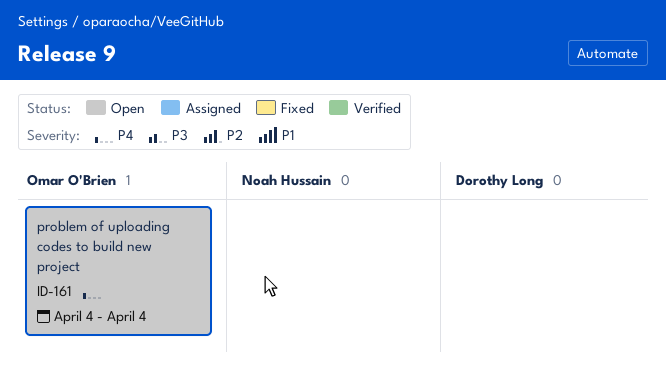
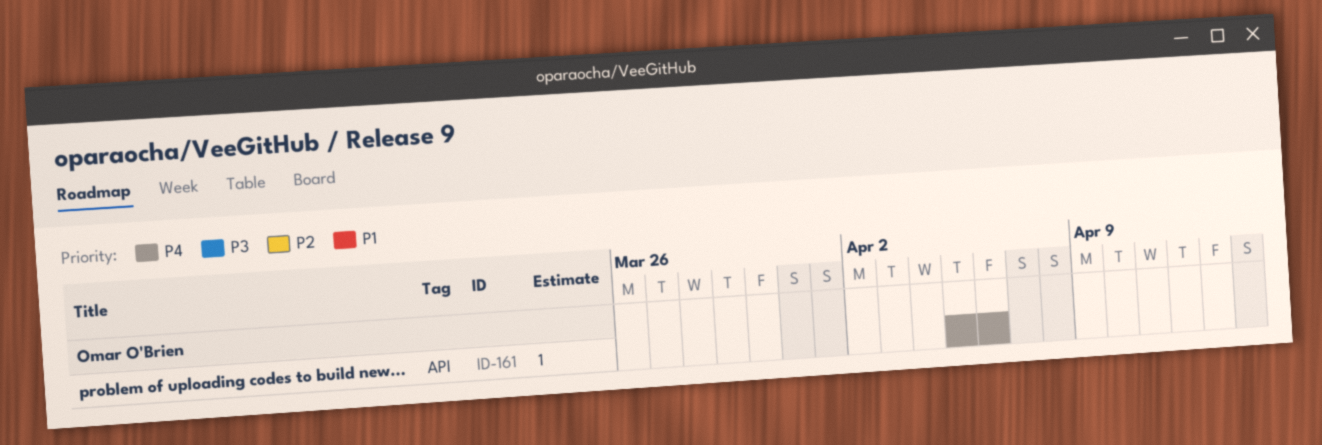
ID-161, start: Apr 4 -> Apr 5
ID-161, due: Apr 4 -> Apr 6

